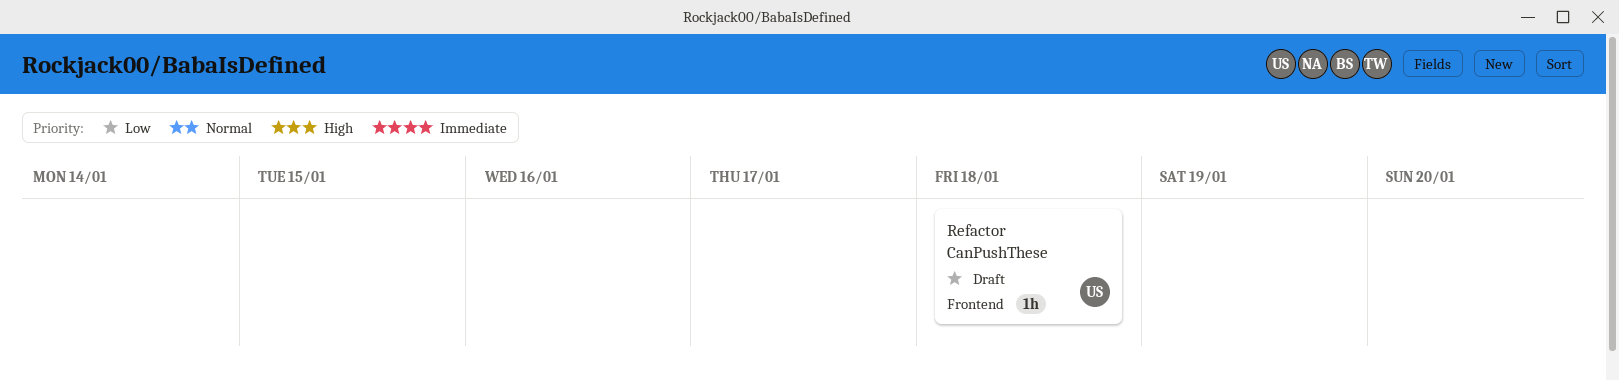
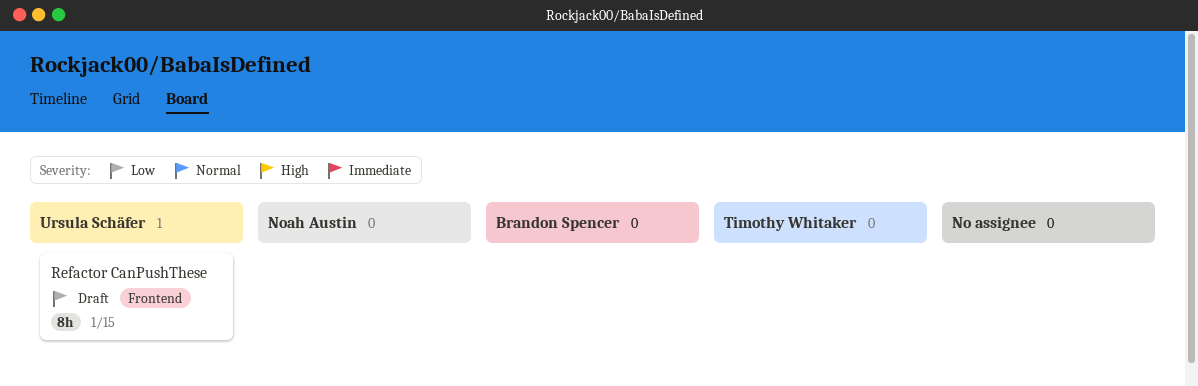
Refactor CanPushThese, estimate: 1h -> 8h
Refactor CanPushThese, due: Jan 18 -> Jan 15

